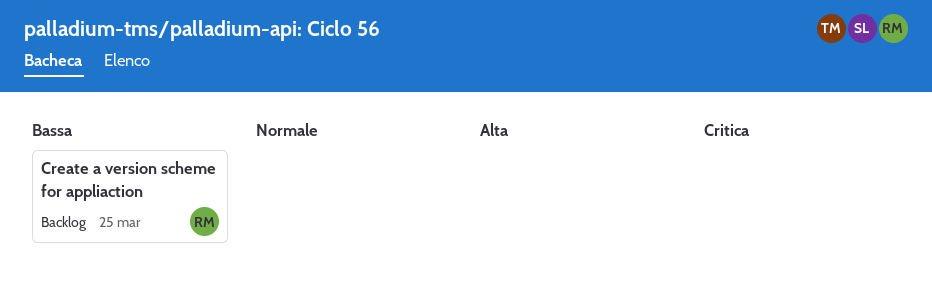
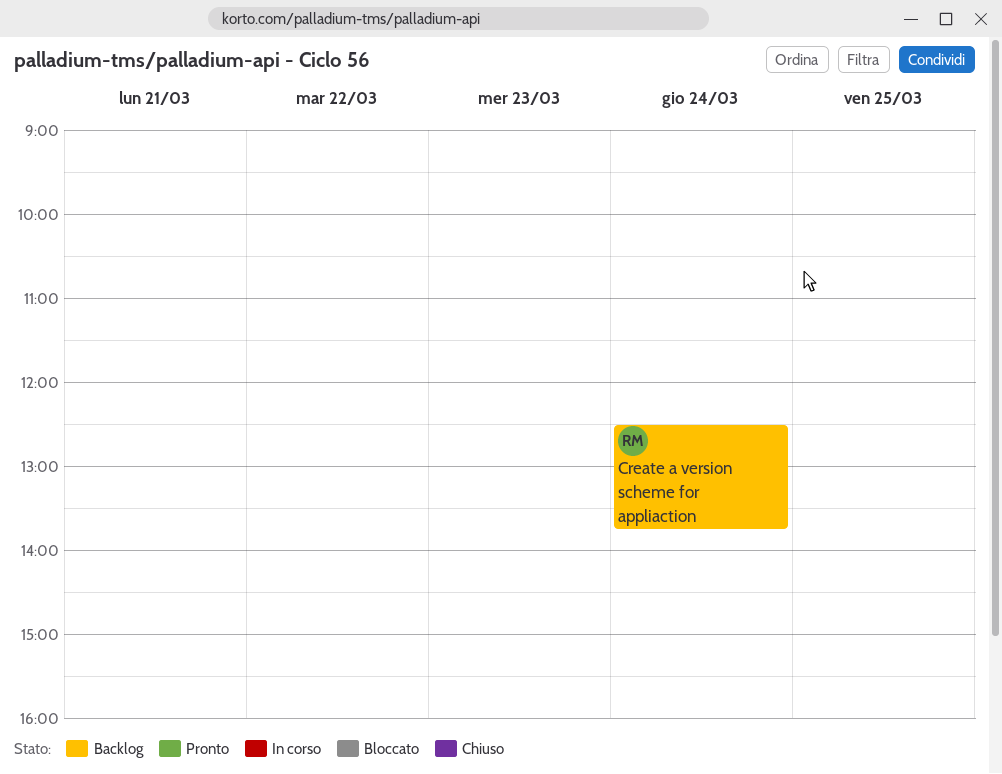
Create a version scheme for appliaction, day: Mar 25 -> Mar 24

